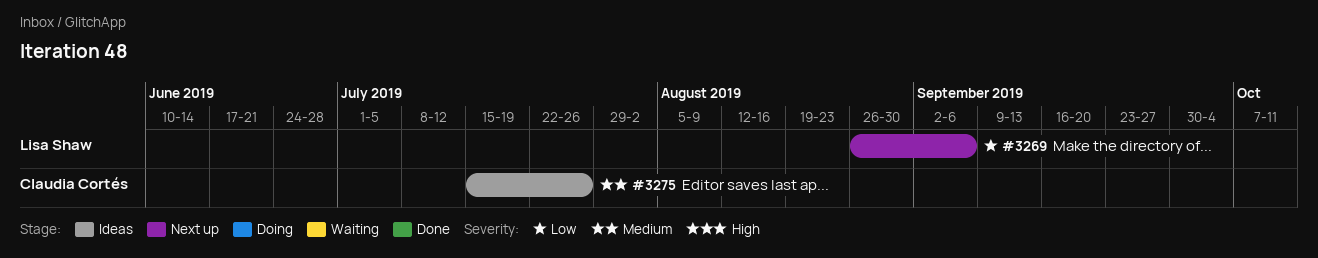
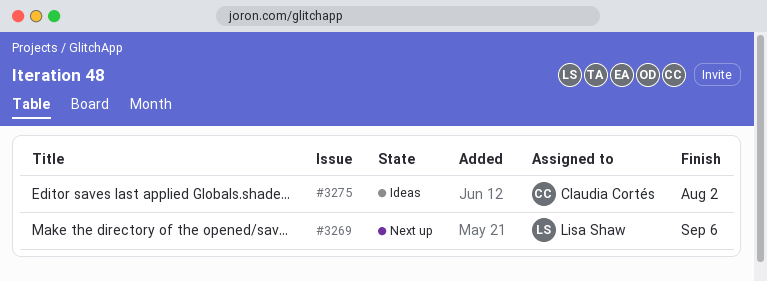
#3275, due: Jul 26 -> Aug 2

